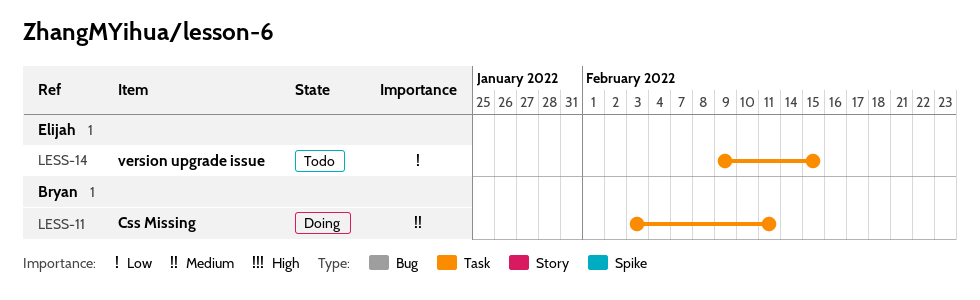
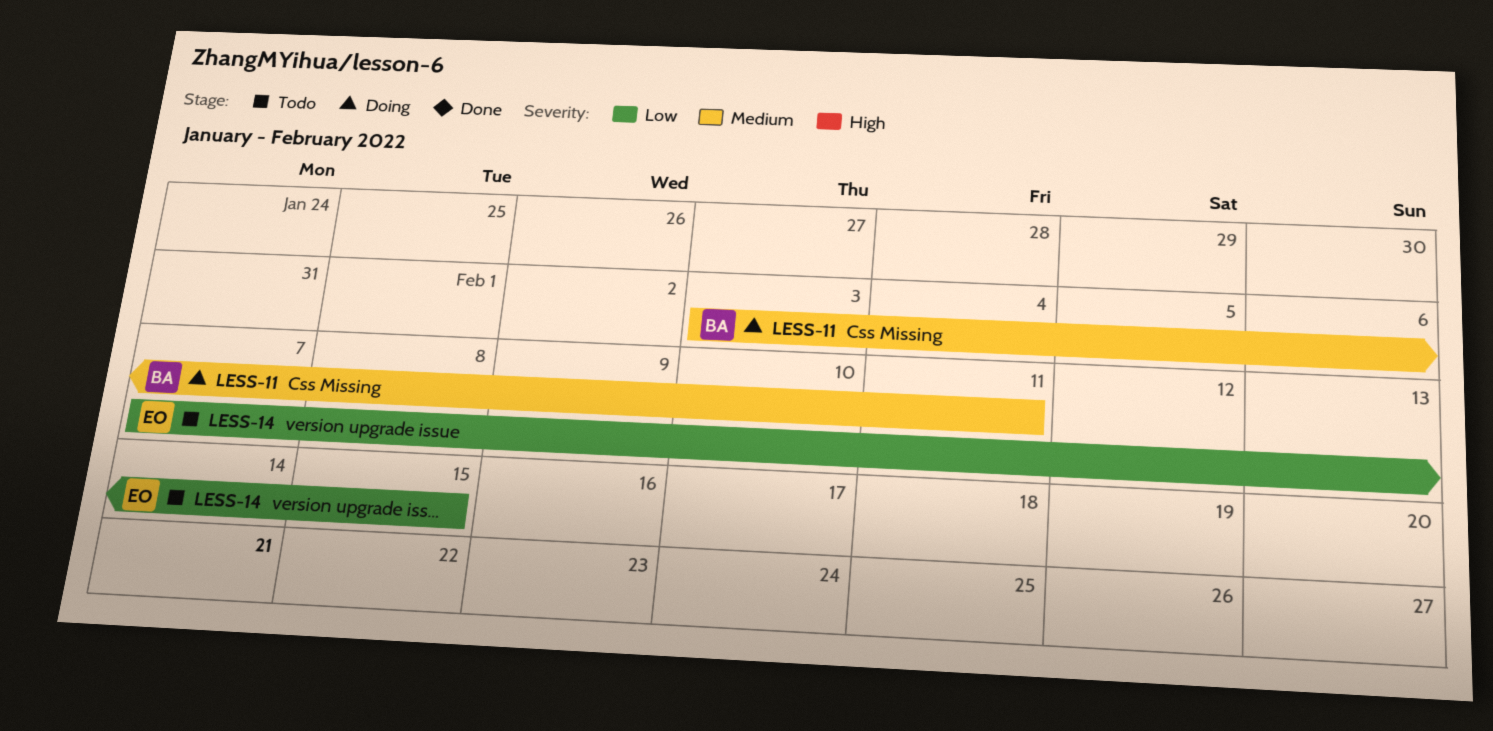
LESS-14, start: Feb 9 -> Feb 7

